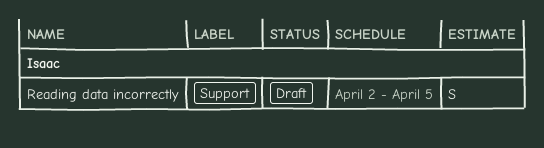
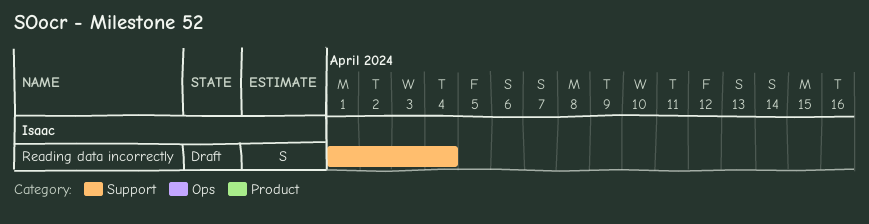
Reading data incorrectly, start: Apr 2 -> Apr 1
Reading data incorrectly, due: Apr 5 -> Apr 4

